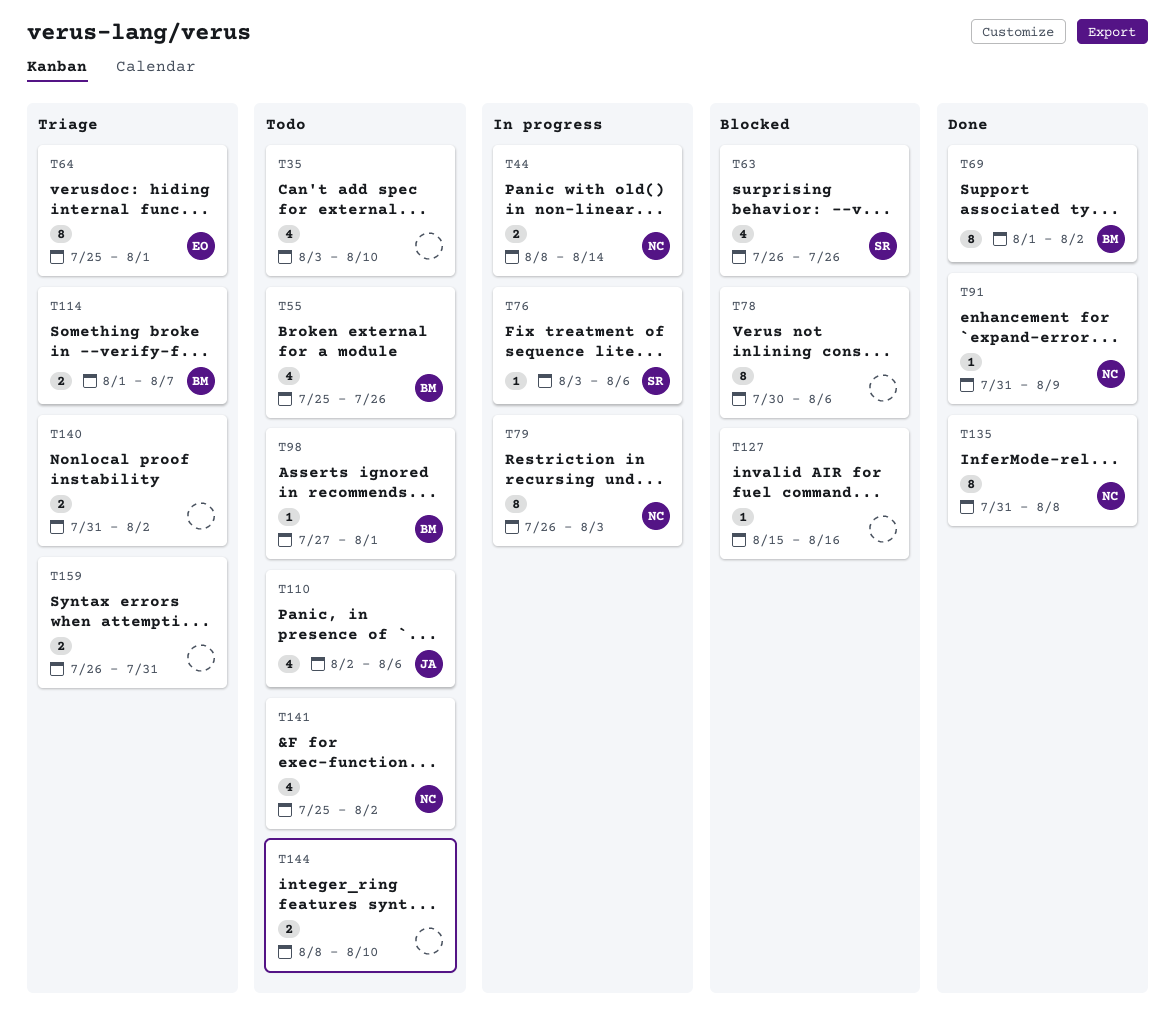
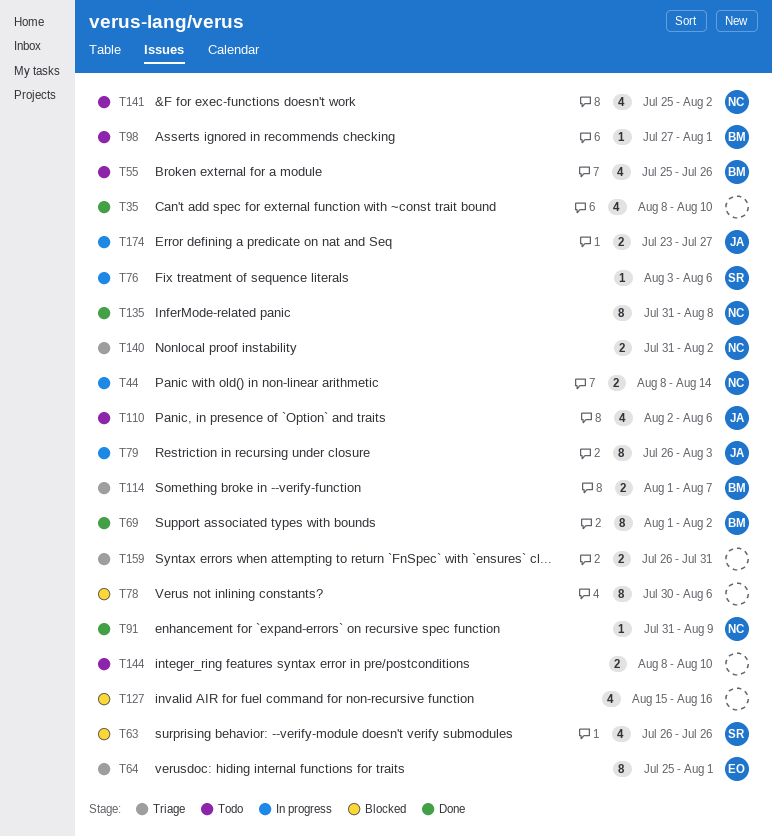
T35, status: Todo -> Done
T35, start: Aug 3 -> Aug 8
T79, owner: NC -> JA
T127, estimate: 1 -> 4
T140, owner: none -> NC
T174: none -> present

